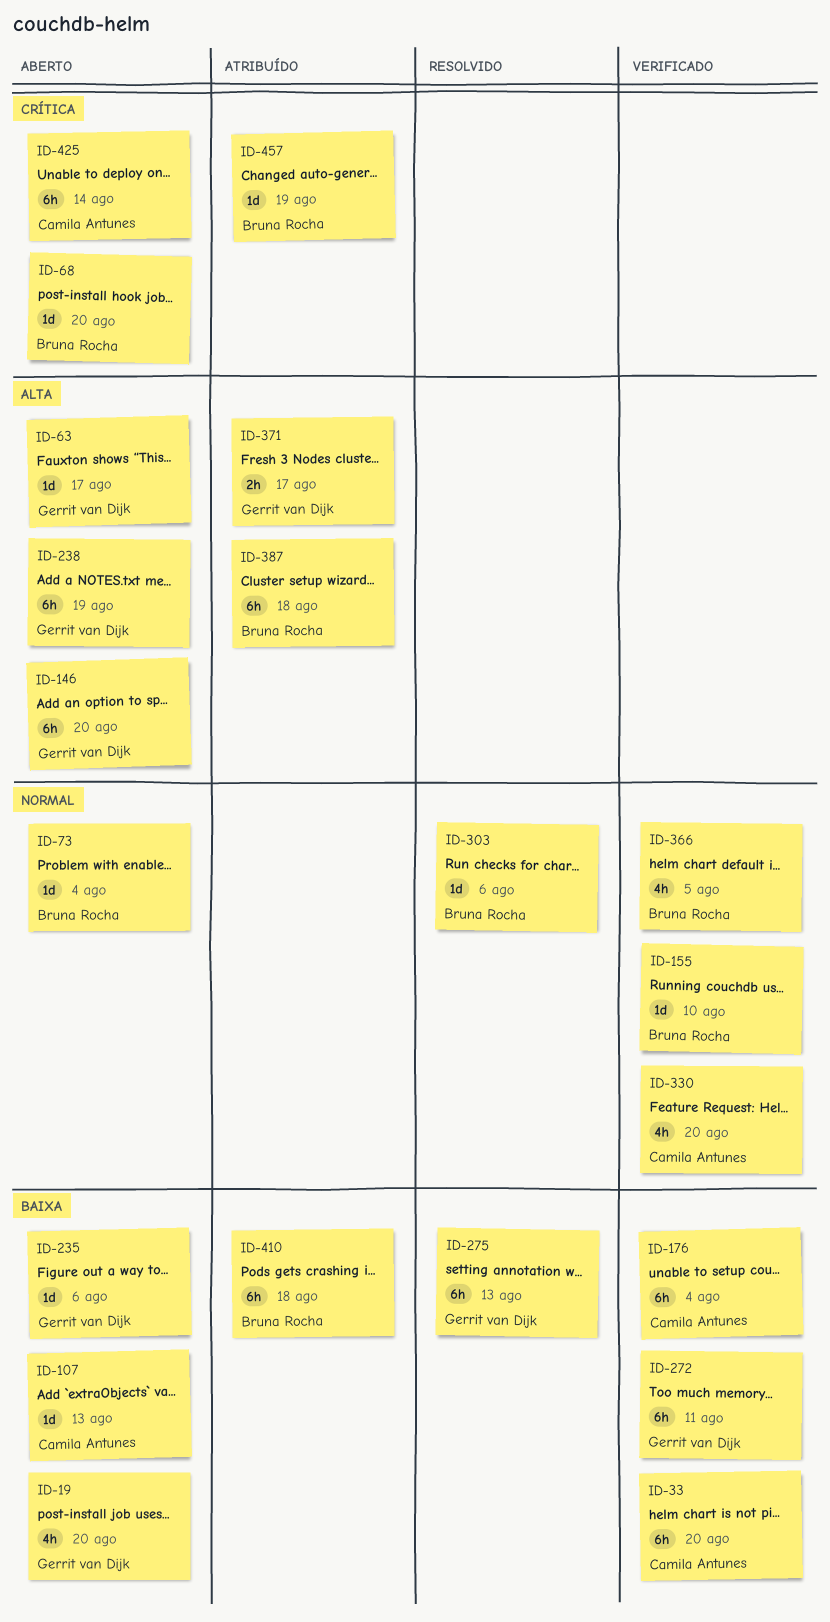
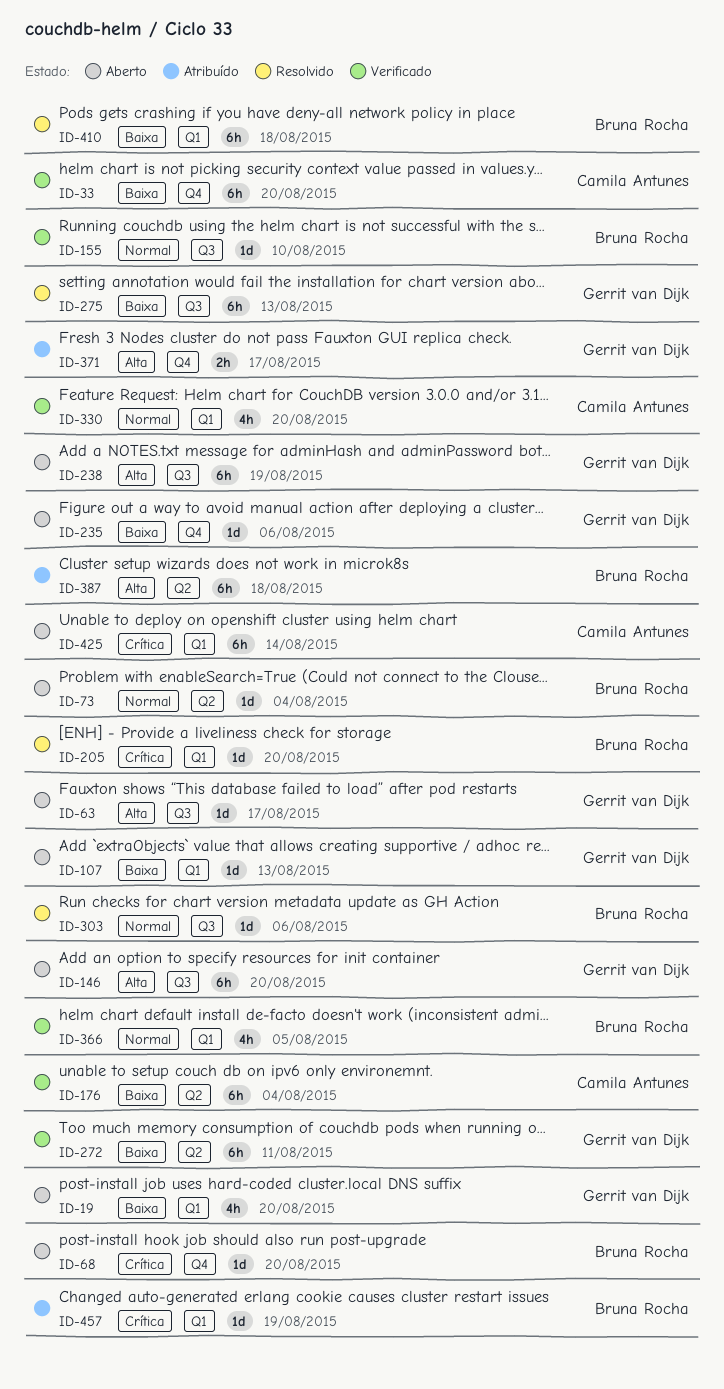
ID-107, owner: Camila Antunes -> Gerrit van Dijk
ID-205: none -> present
ID-410, status: Atribuído -> Resolvido

